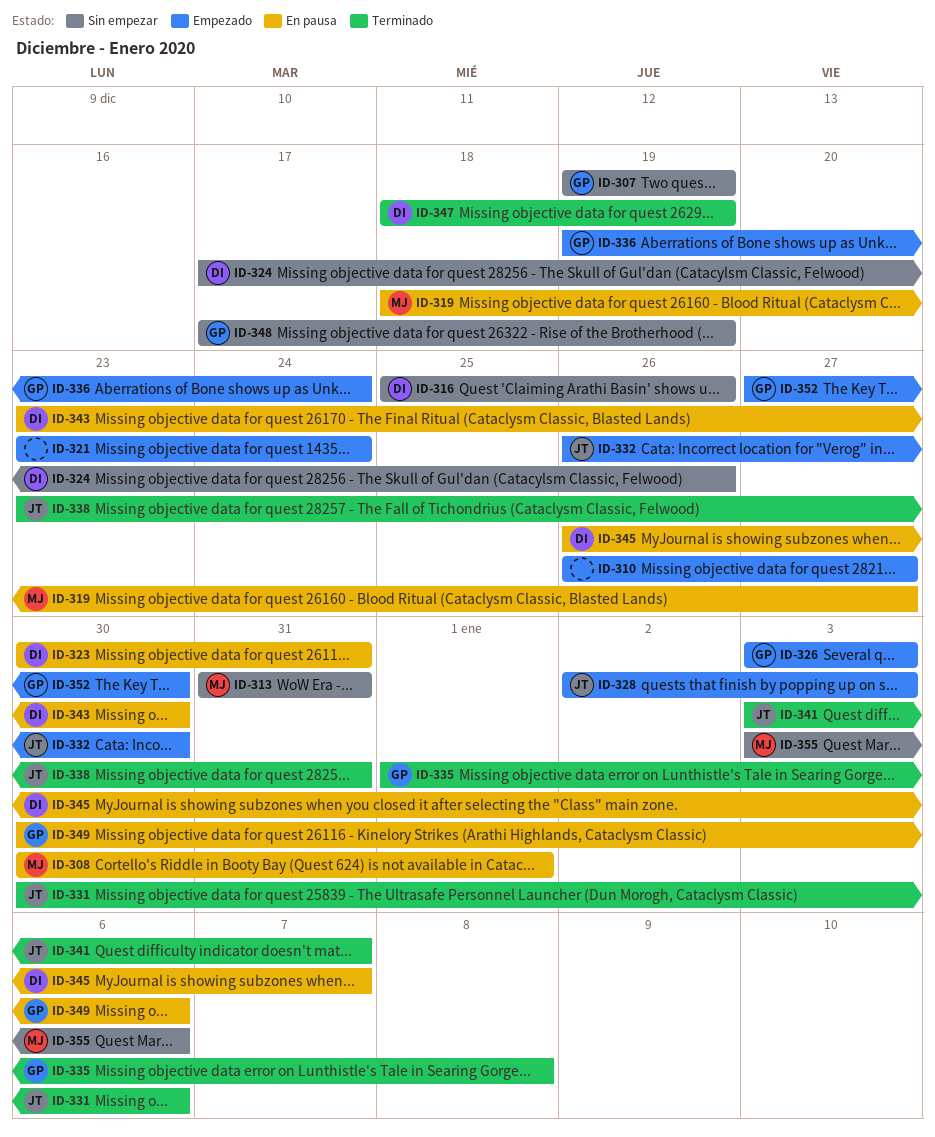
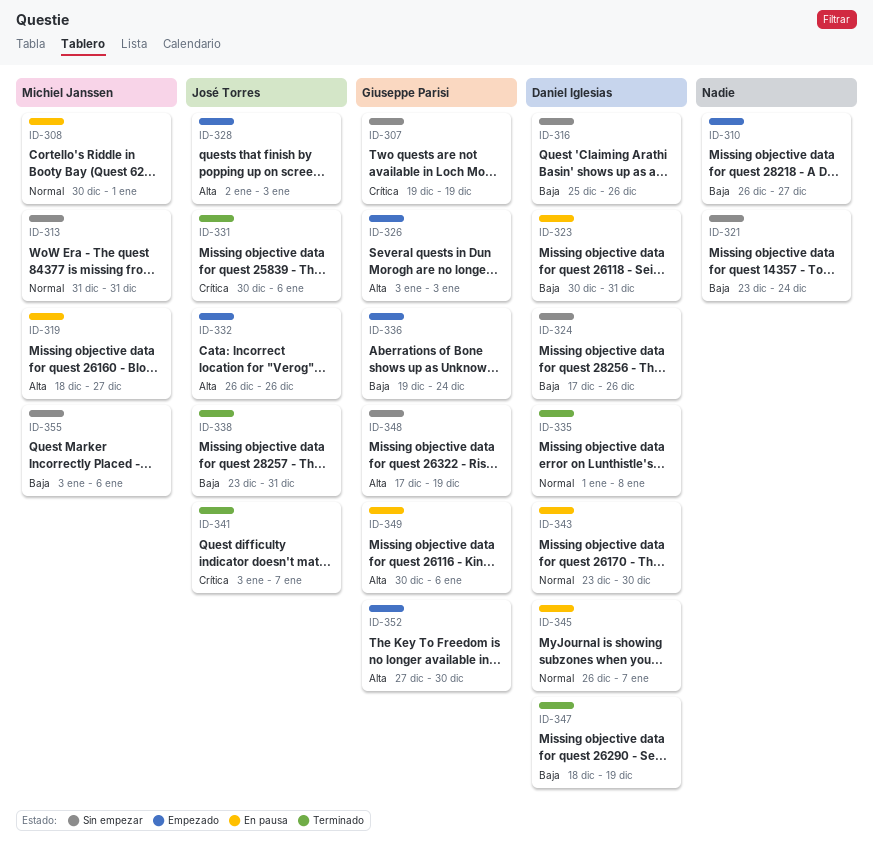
ID-321, status: Empezado -> Sin empezar
ID-332, due: Dec 30 -> Dec 26
ID-335, owner: Giuseppe Parisi -> Daniel Iglesias

